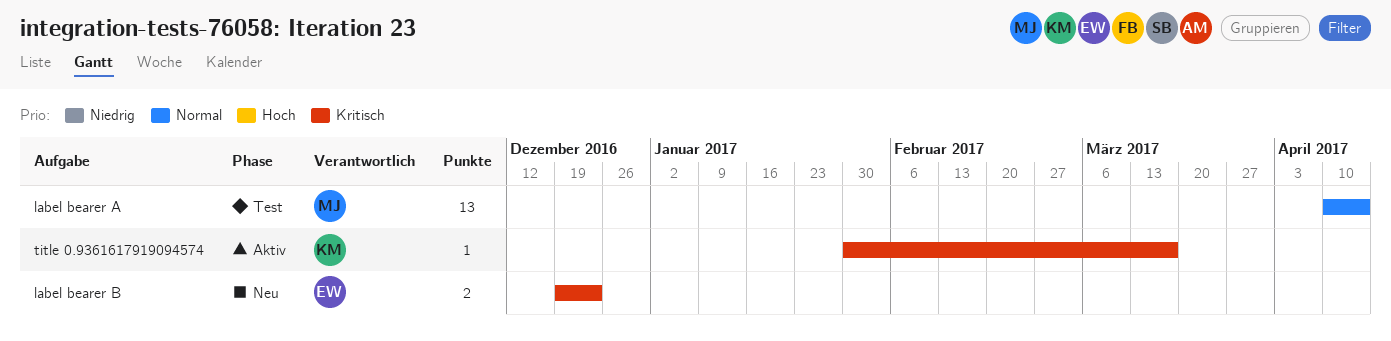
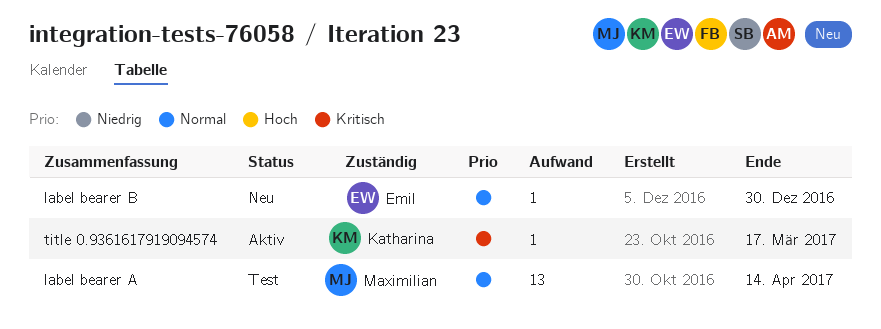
label bearer B, priority: Kritisch -> Normal
label bearer B, estimate: 2 -> 1
label bearer B, due: Dec 23 -> Dec 30

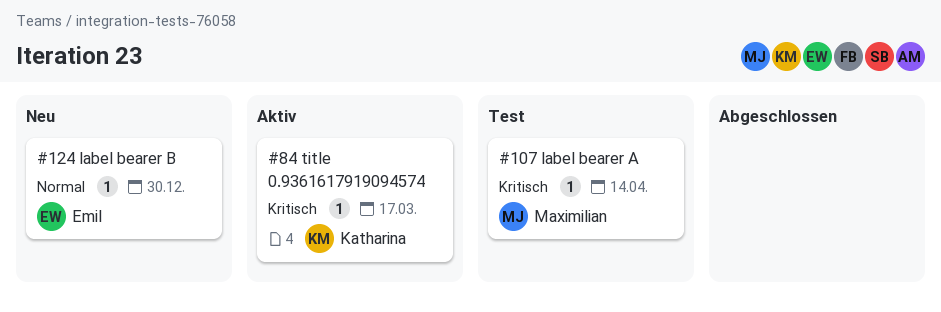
label bearer A, priority: Normal -> Kritisch
label bearer A, estimate: 13 -> 1

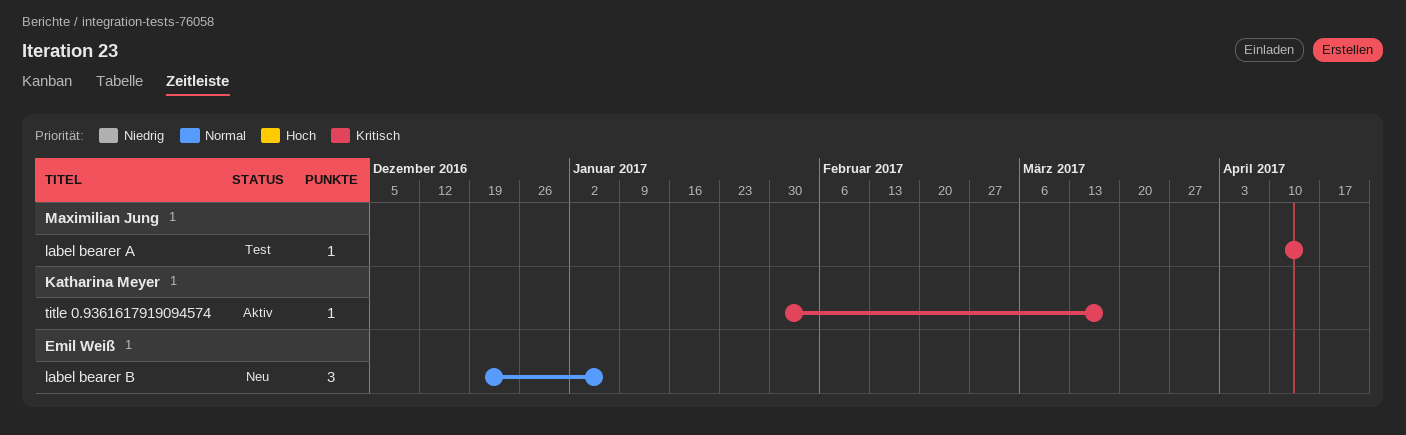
label bearer B, estimate: 1 -> 3
label bearer B, due: Dec 30 -> Jan 6

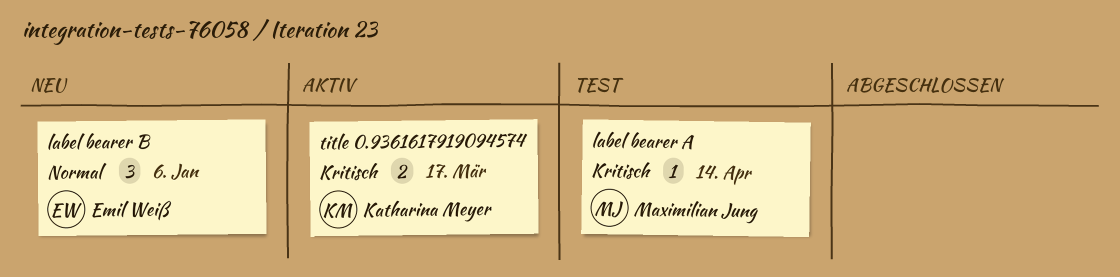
title 0.9361617919094574, estimate: 1 -> 2

